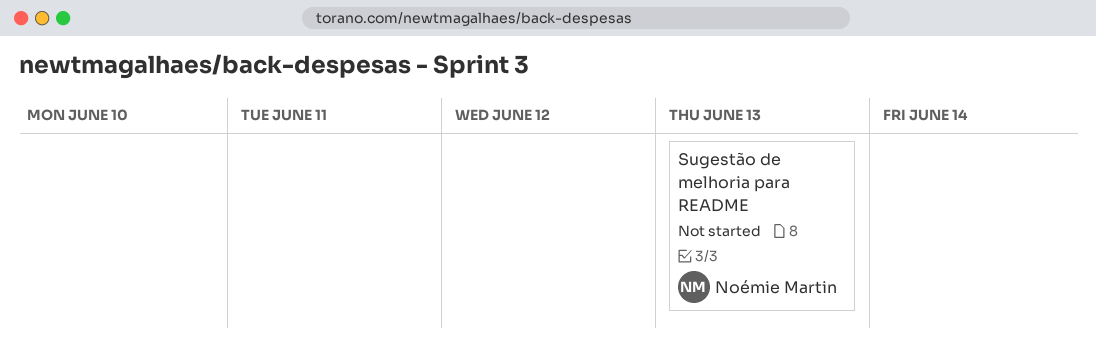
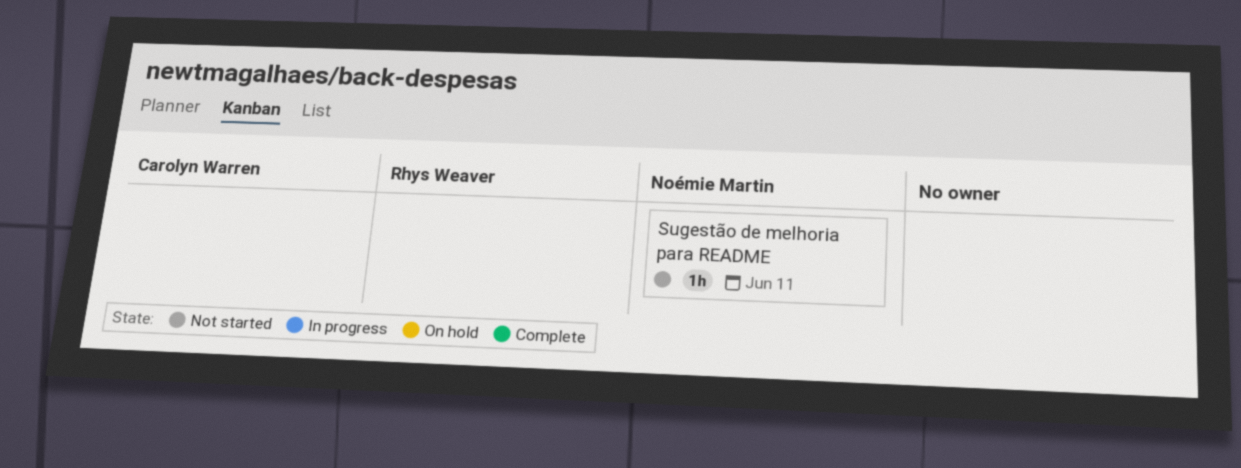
Sugestão de melhoria para README, due: Jun 13 -> Jun 11

